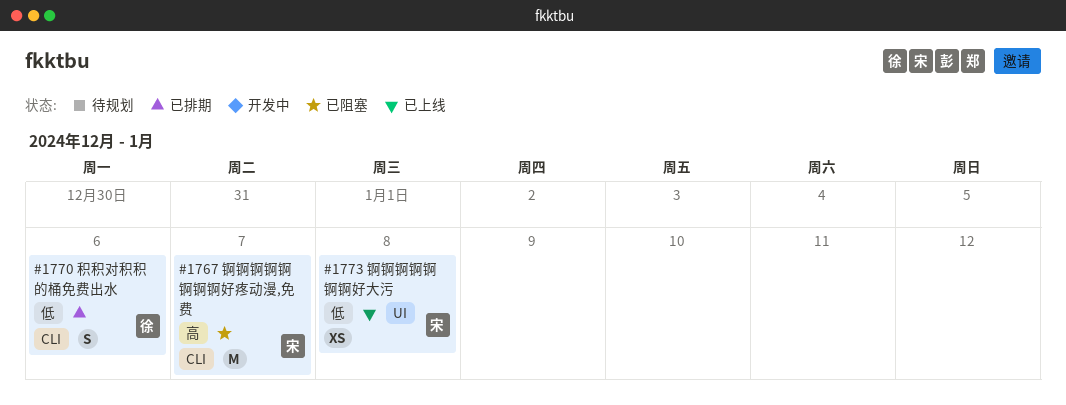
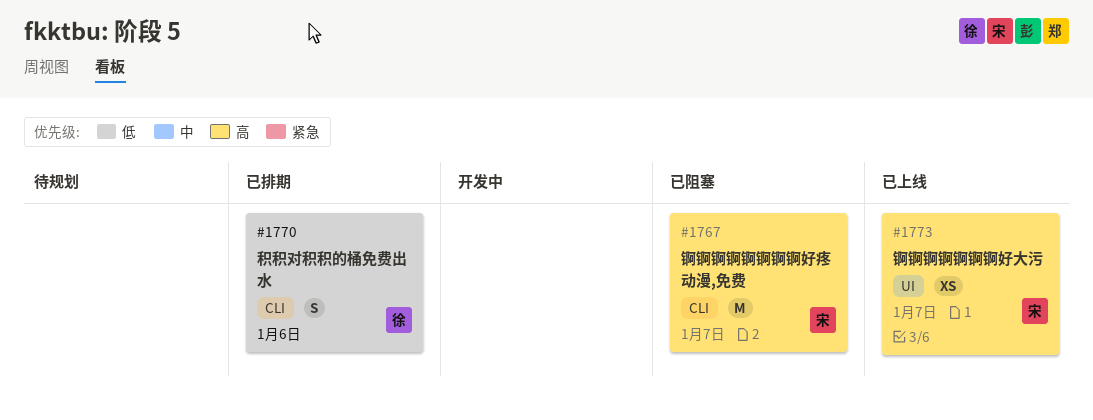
#1773, priority: 低 -> 高
#1773, due: Jan 8 -> Jan 7

